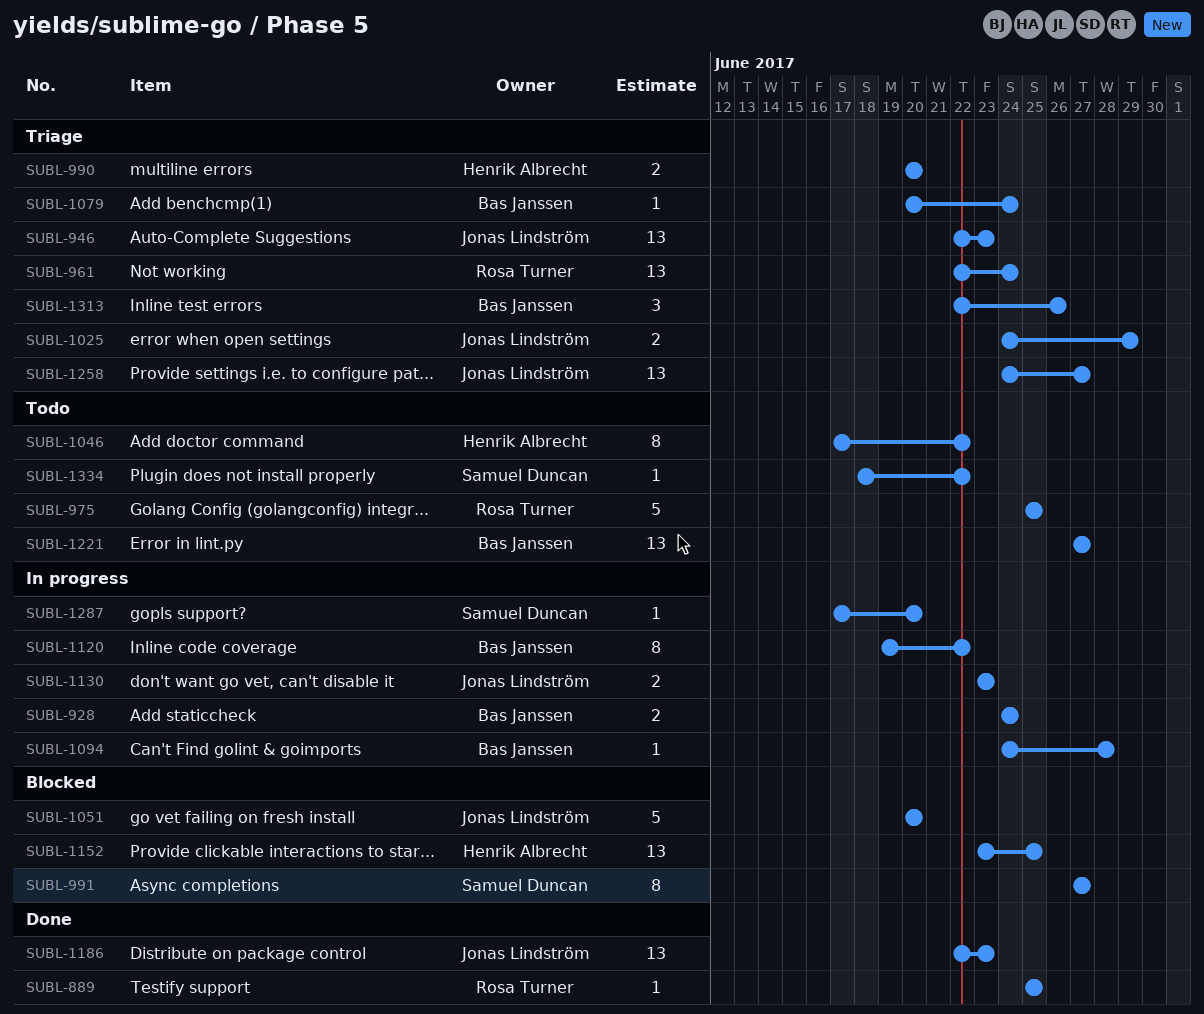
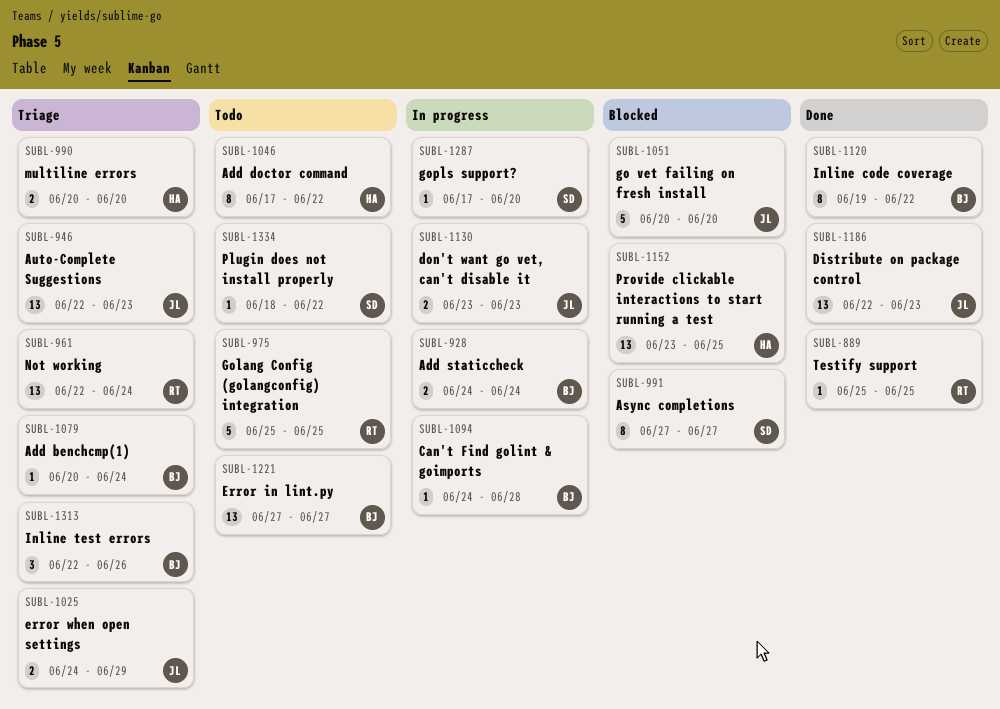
SUBL-1120, status: In progress -> Done
SUBL-1258: present -> none

